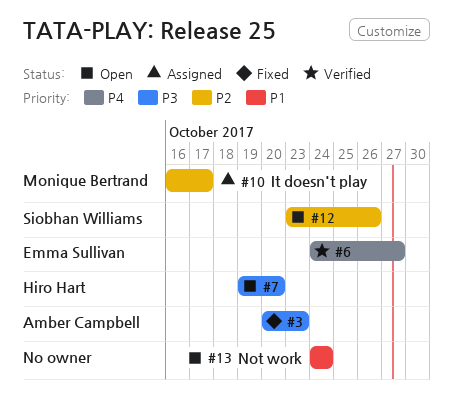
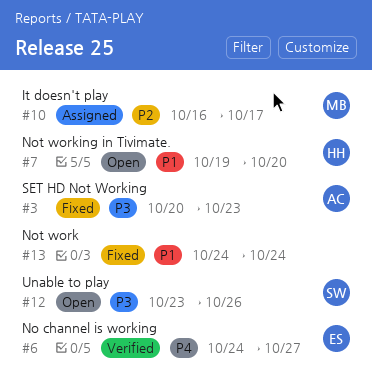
#7, priority: P3 -> P1
#12, priority: P2 -> P3
#13, status: Open -> Fixed

